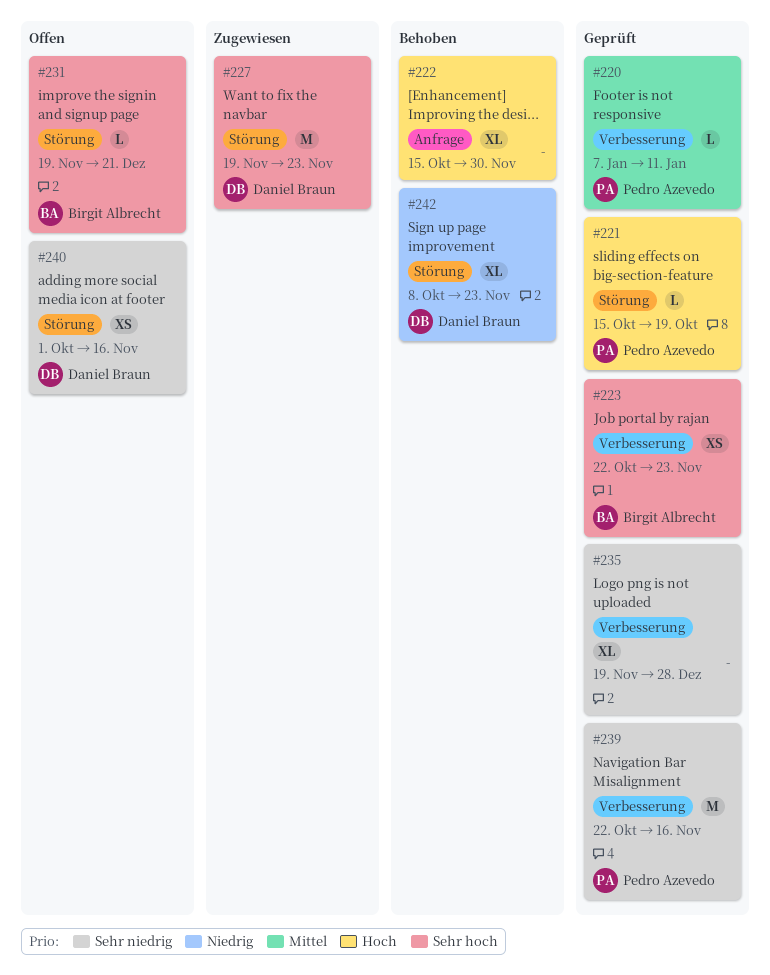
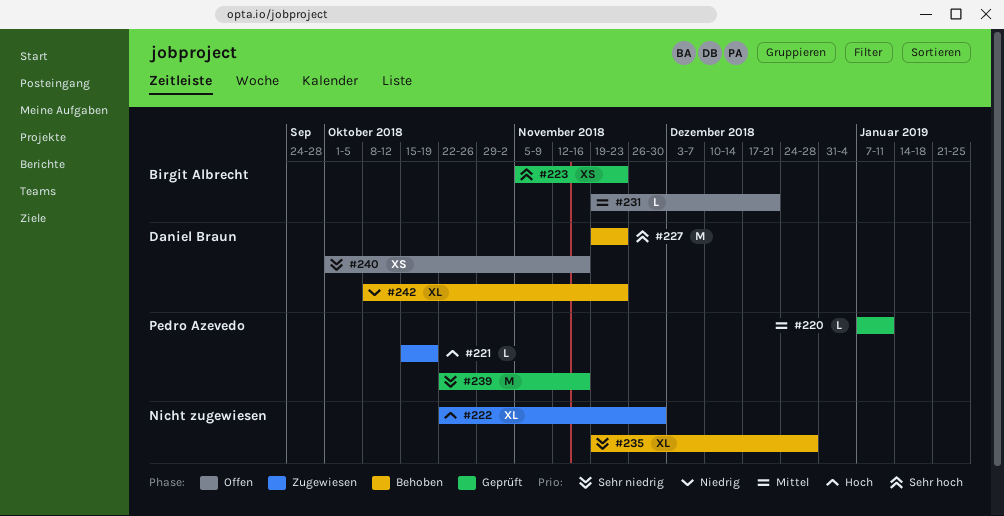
#221, status: Geprüft -> Zugewiesen
#222, status: Behoben -> Zugewiesen
#222, start: Oct 15 -> Oct 22
#223, start: Oct 22 -> Nov 5
#227, status: Zugewiesen -> Behoben
#231, priority: Sehr hoch -> Mittel
#235, status: Geprüft -> Behoben

